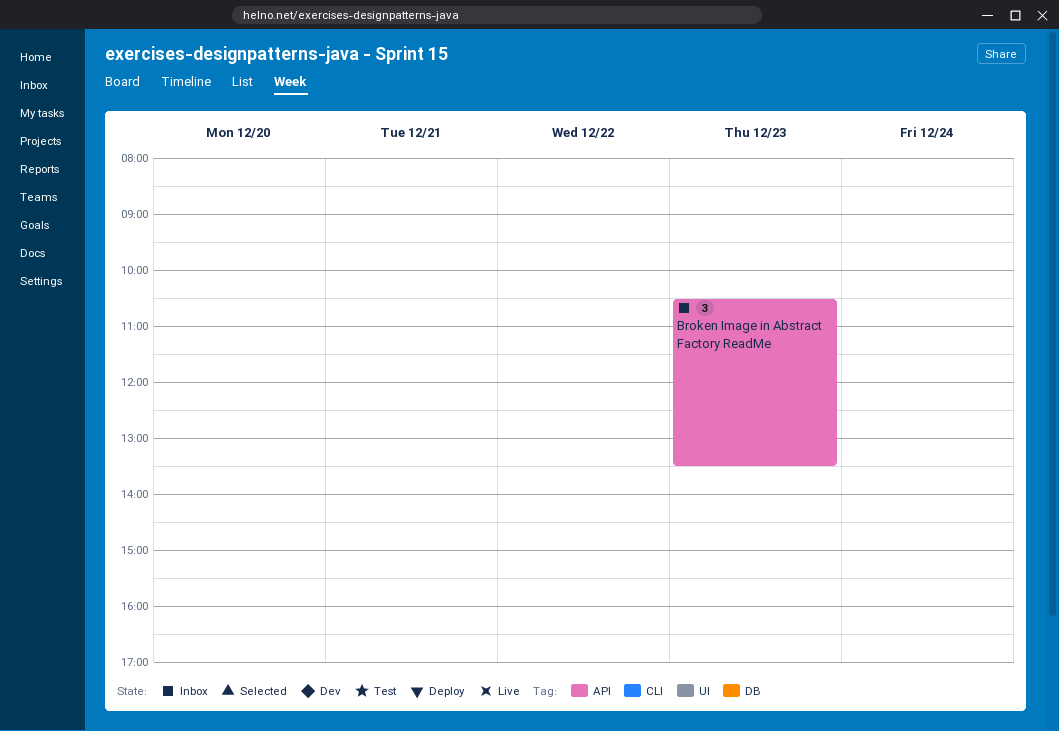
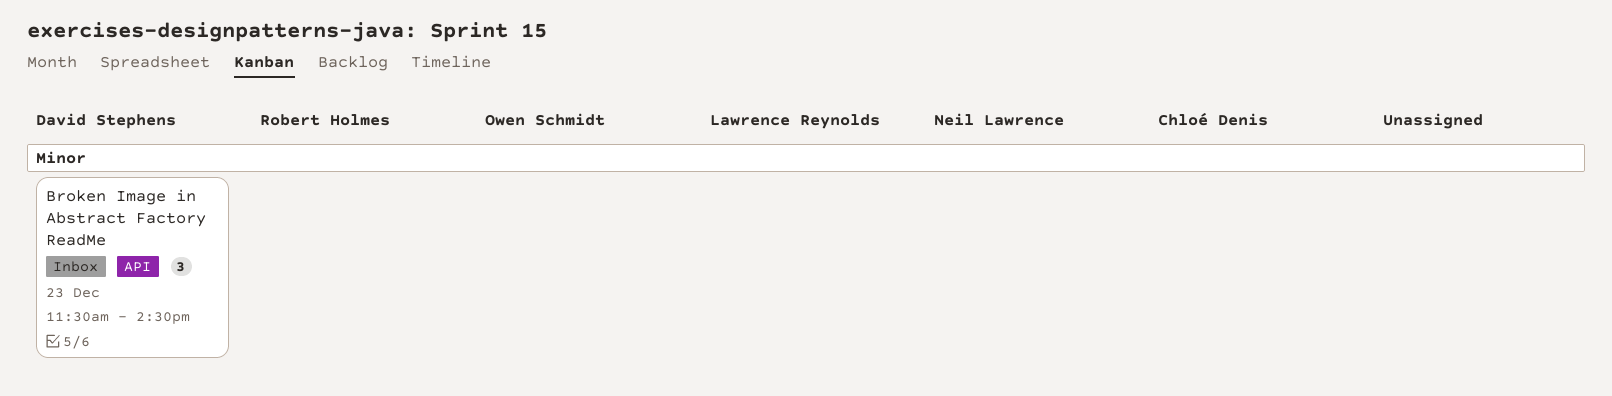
Broken Image in Abstract Factory ReadMe, begins: 10:30 -> 11:30
Broken Image in Abstract Factory ReadMe, ends: 13:30 -> 14:30

